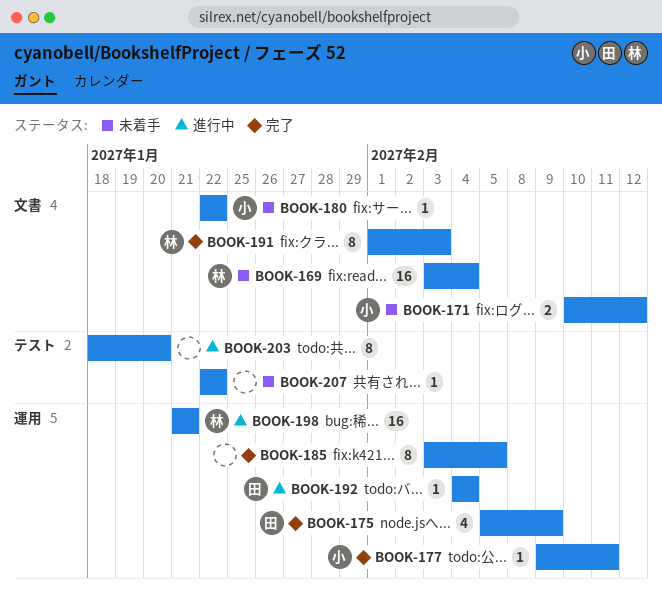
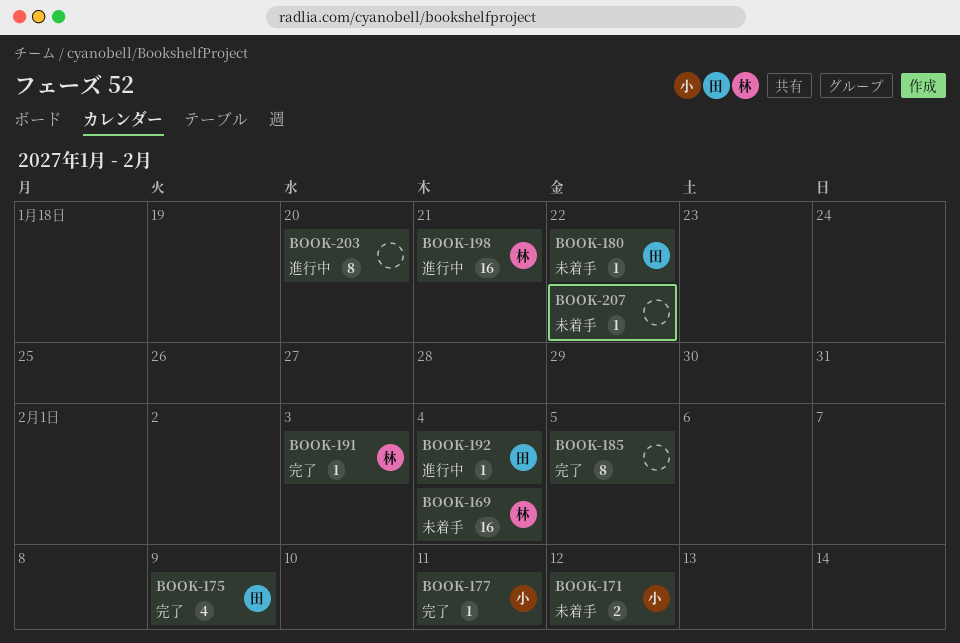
BOOK-180, owner: 小 -> 田
BOOK-191, estimate: 8 -> 1

